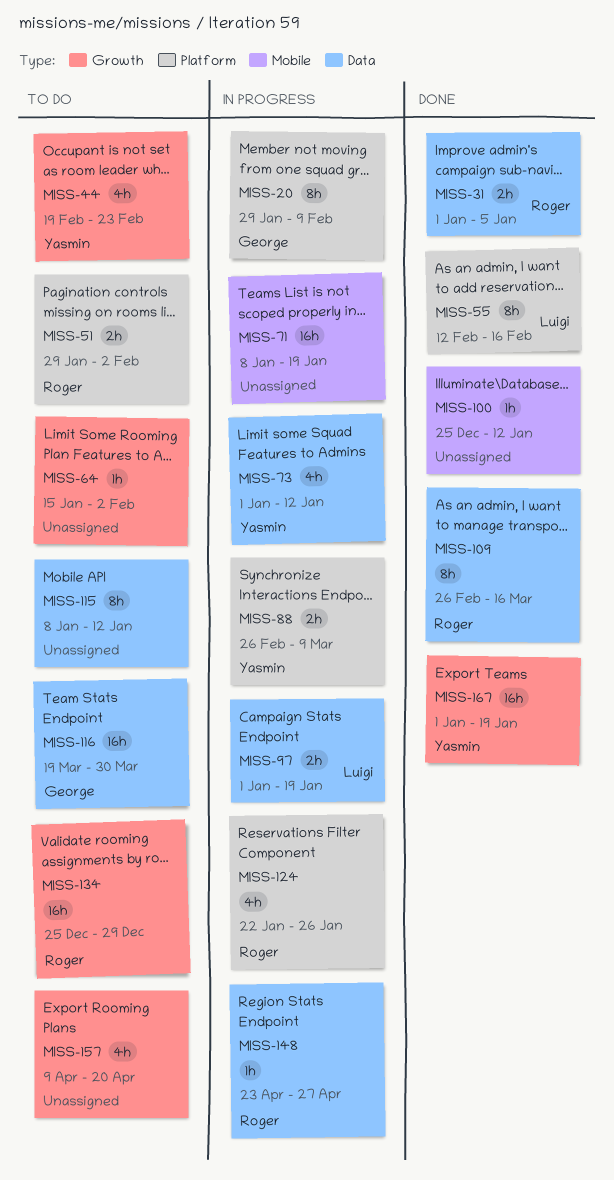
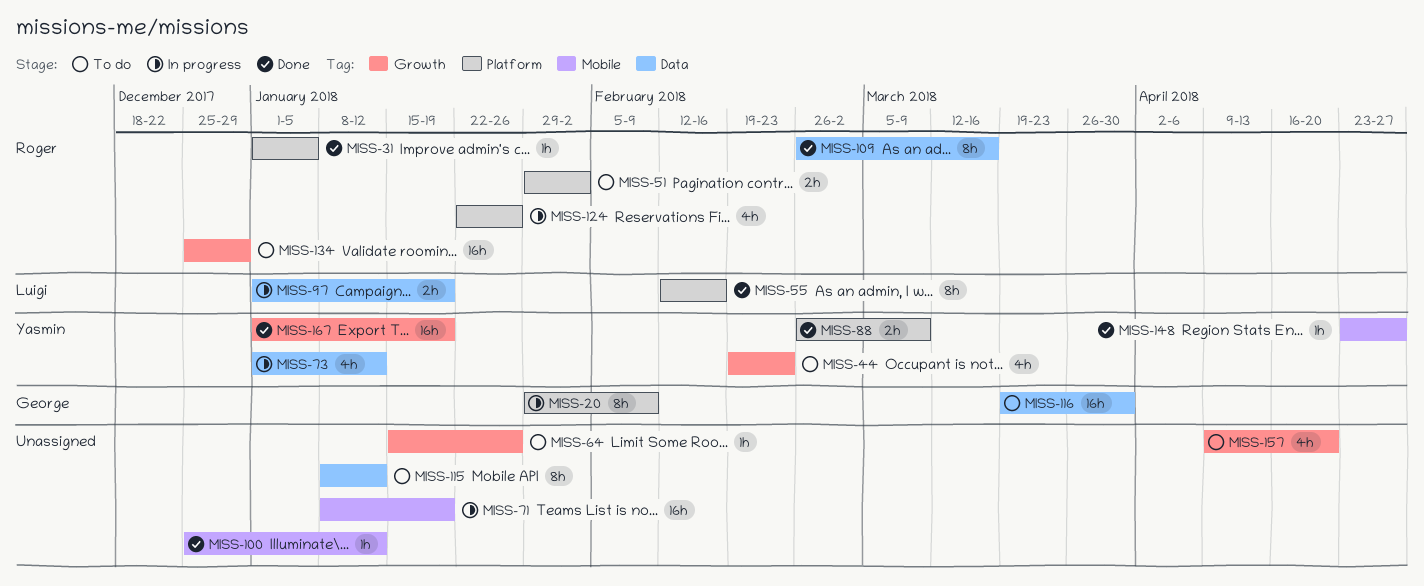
MISS-31, label: Data -> Platform
MISS-31, estimate: 2h -> 1h
MISS-64, due: Feb 2 -> Jan 26
MISS-88, status: In progress -> Done
MISS-148, status: In progress -> Done
MISS-148, owner: Roger -> Yasmin
MISS-148, label: Data -> Mobile

